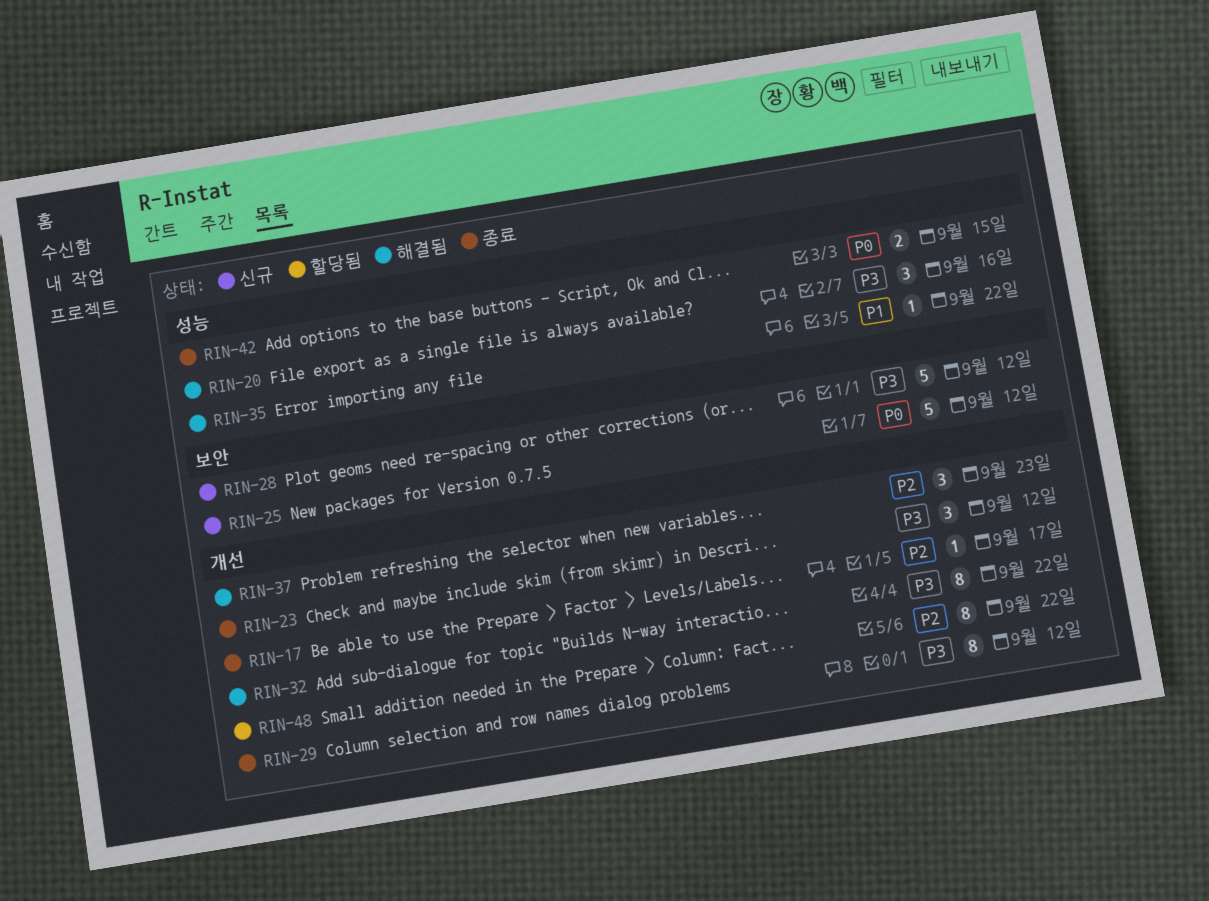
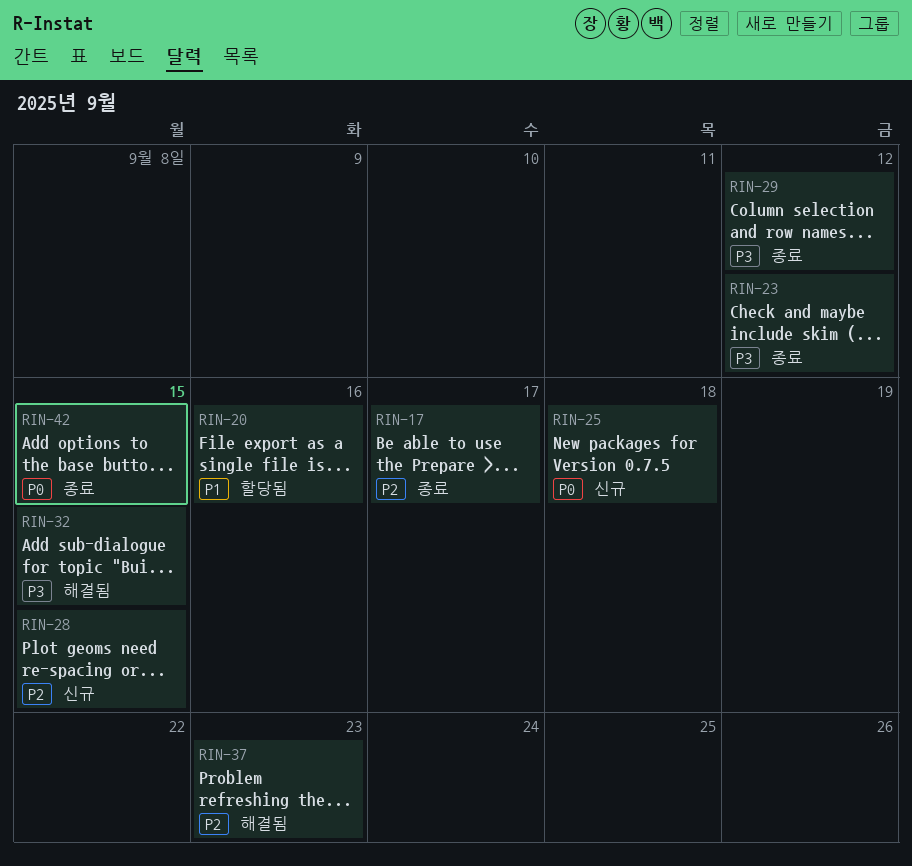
RIN-20, status: 해결됨 -> 할당됨
RIN-20, priority: P3 -> P1
RIN-25, due: Sep 12 -> Sep 18
RIN-28, priority: P3 -> P2
RIN-28, due: Sep 12 -> Sep 15
RIN-32, due: Sep 22 -> Sep 15
RIN-35: present -> none
RIN-48: present -> none

